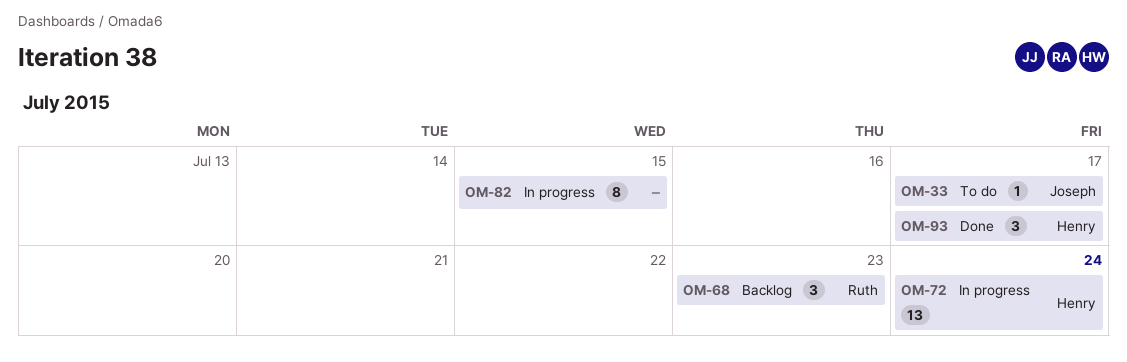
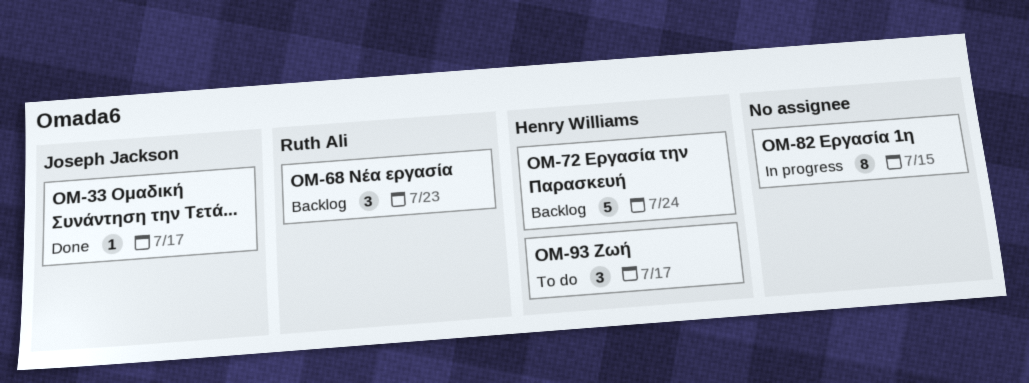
OM-33, status: To do -> Done
OM-72, status: In progress -> Backlog
OM-72, estimate: 13 -> 5
OM-93, status: Done -> To do

